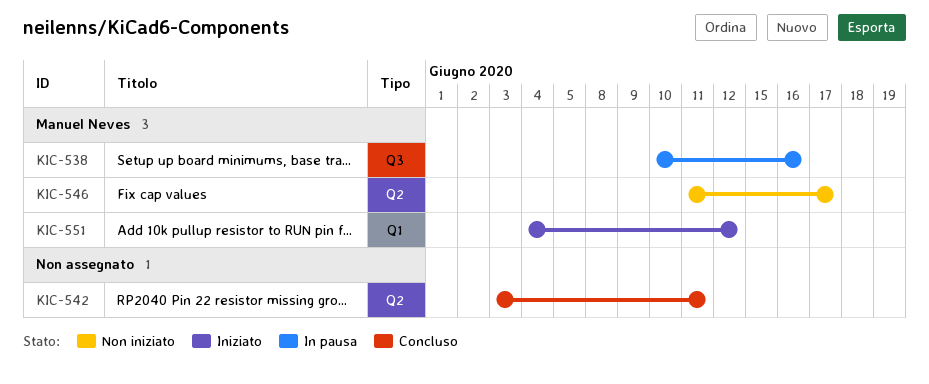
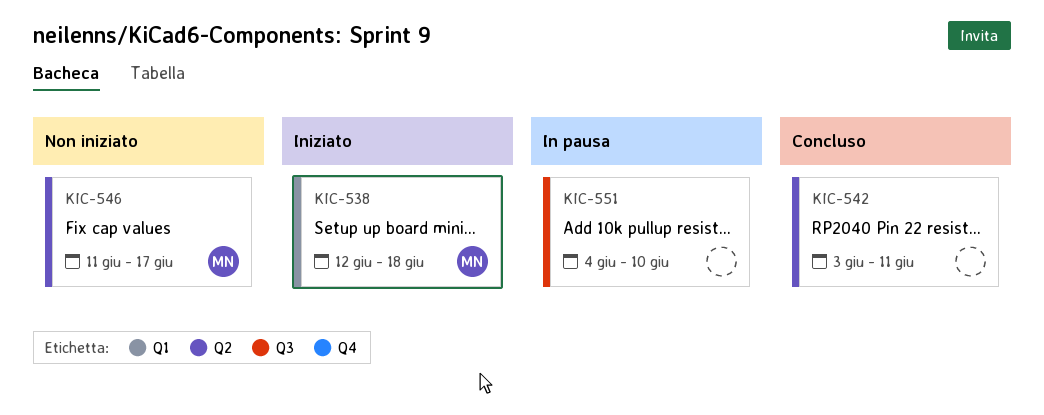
KIC-538, status: In pausa -> Iniziato
KIC-538, label: Q3 -> Q1
KIC-538, start: Jun 10 -> Jun 12
KIC-538, due: Jun 16 -> Jun 18
KIC-551, status: Iniziato -> In pausa
KIC-551, owner: Manuel Neves -> none
KIC-551, label: Q1 -> Q3
KIC-551, due: Jun 12 -> Jun 10

